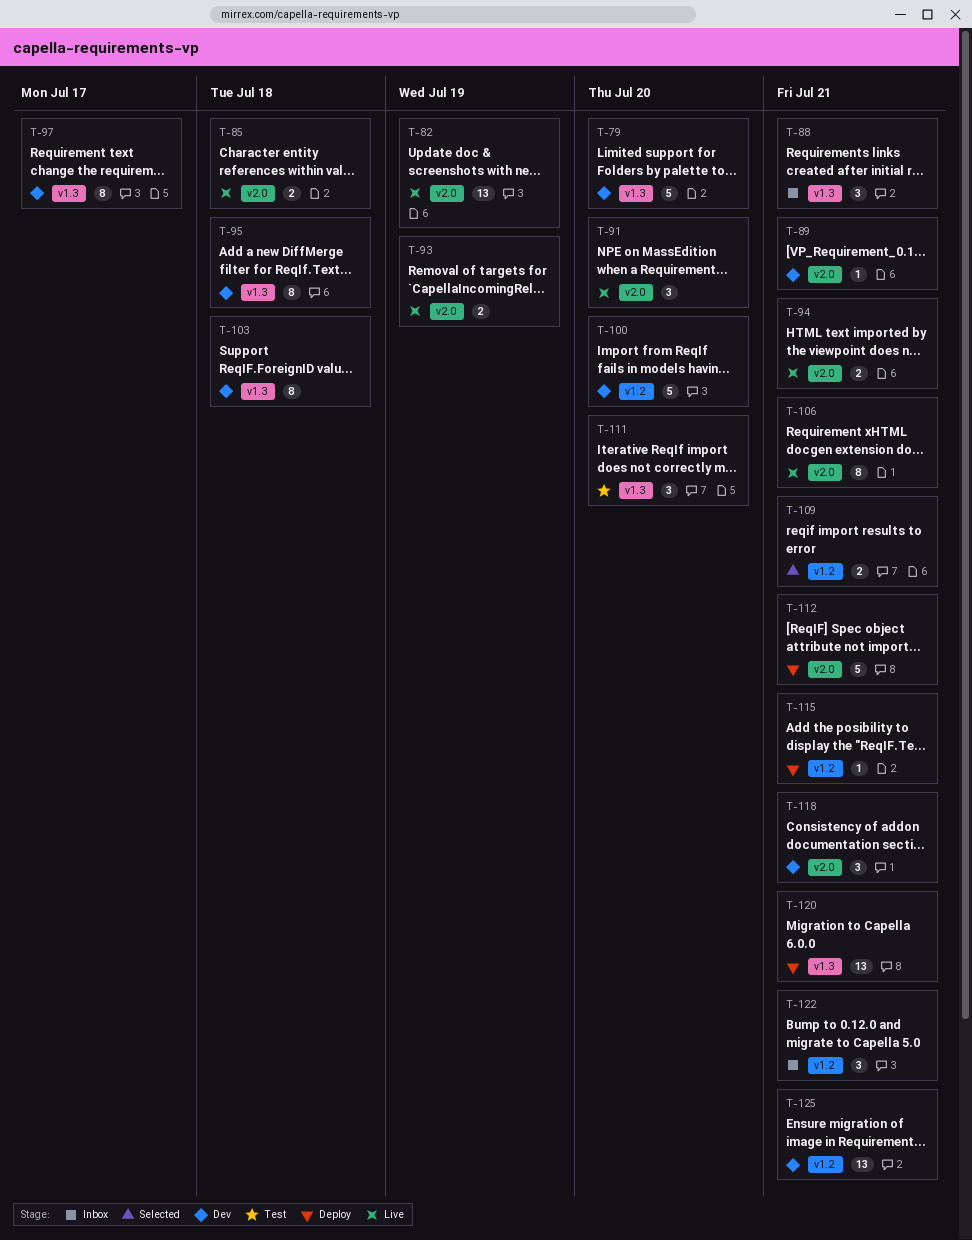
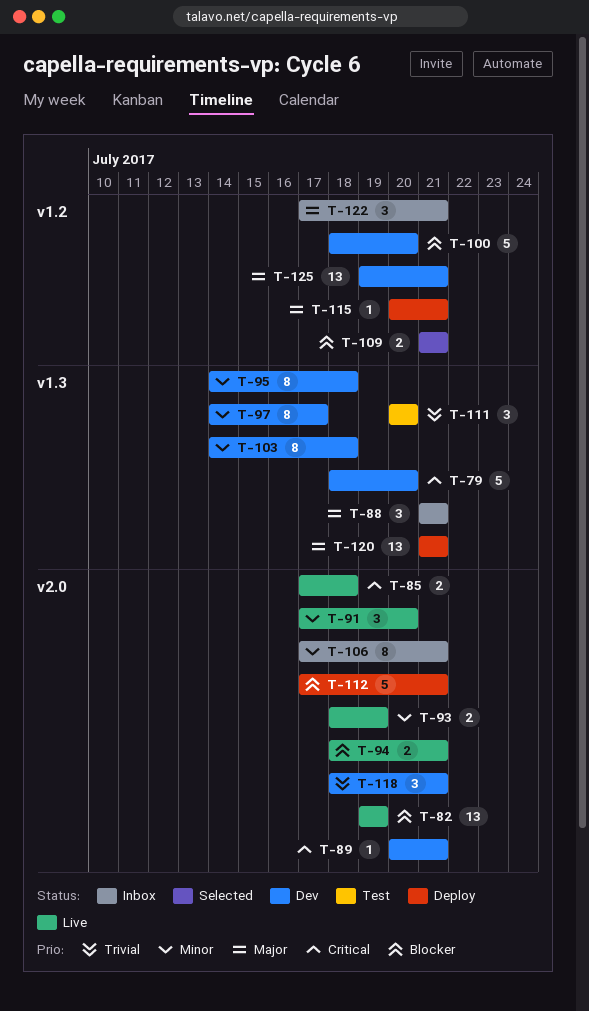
T-106, status: Live -> Inbox

